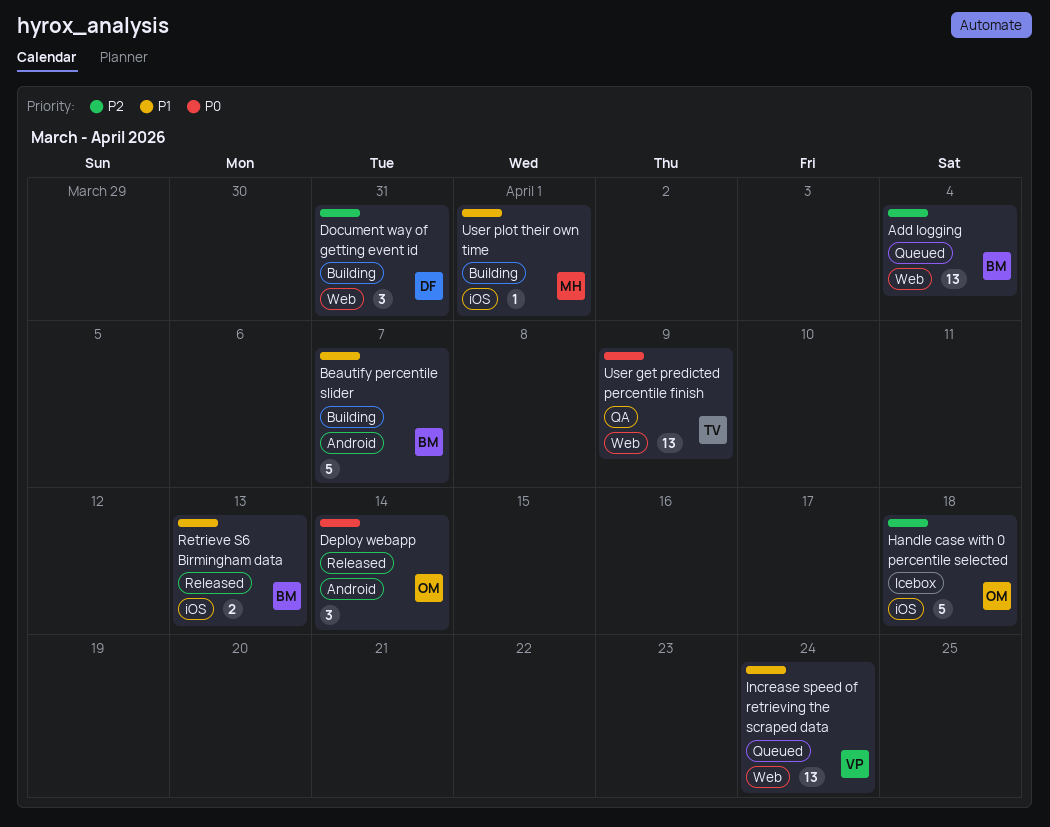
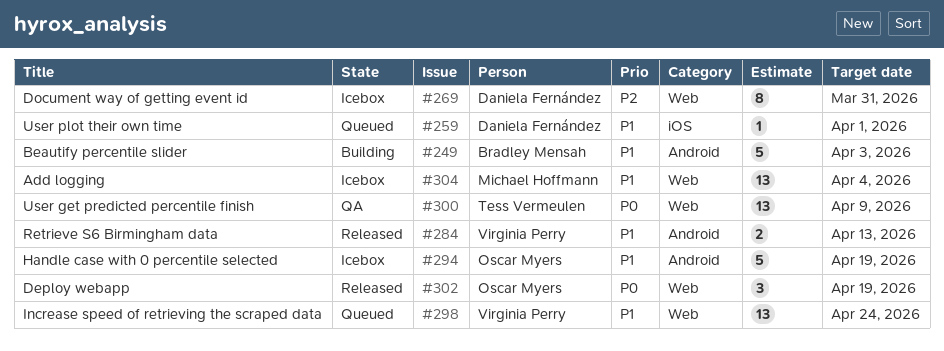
Add logging, status: Queued -> Icebox
Add logging, owner: Bradley Mensah -> Michael Hoffmann
Add logging, priority: P2 -> P1
Beautify percentile slider, due: Apr 7 -> Apr 3
Deploy webapp, label: Android -> Web
Deploy webapp, due: Apr 14 -> Apr 19
Document way of getting event id, status: Building -> Icebox
Document way of getting event id, estimate: 3 -> 8
Handle case with 0 percentile selected, priority: P2 -> P1
Handle case with 0 percentile selected, label: iOS -> Android
Handle case with 0 percentile selected, due: Apr 18 -> Apr 19
Retrieve S6 Birmingham data, owner: Bradley Mensah -> Virginia Perry
Retrieve S6 Birmingham data, label: iOS -> Android
User plot their own time, status: Building -> Queued
User plot their own time, owner: Michael Hoffmann -> Daniela Fernández

